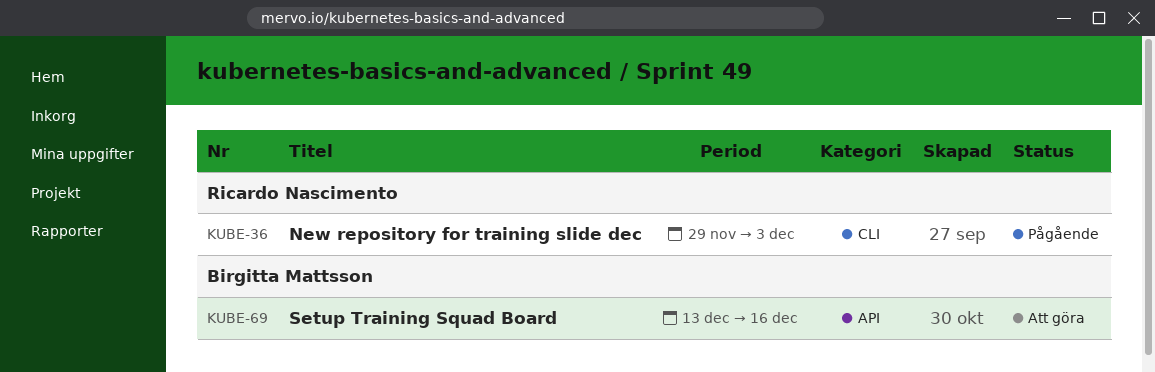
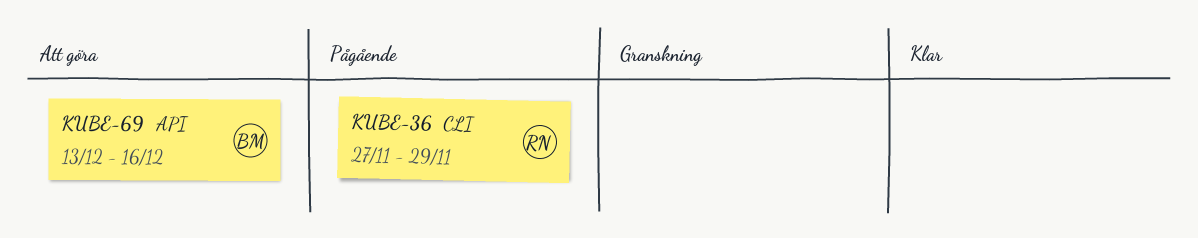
KUBE-36, start: Nov 29 -> Nov 27
KUBE-36, due: Dec 3 -> Nov 29

